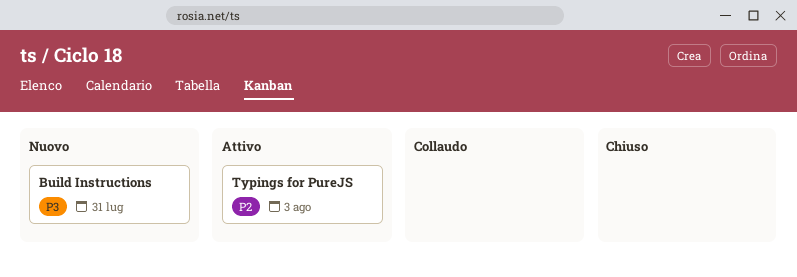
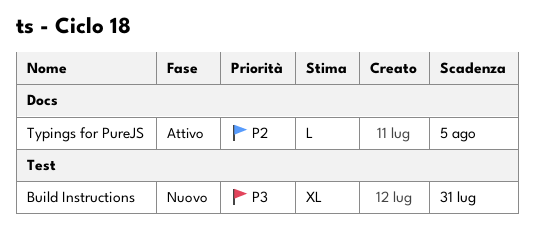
Typings for PureJS, due: Aug 3 -> Aug 5

